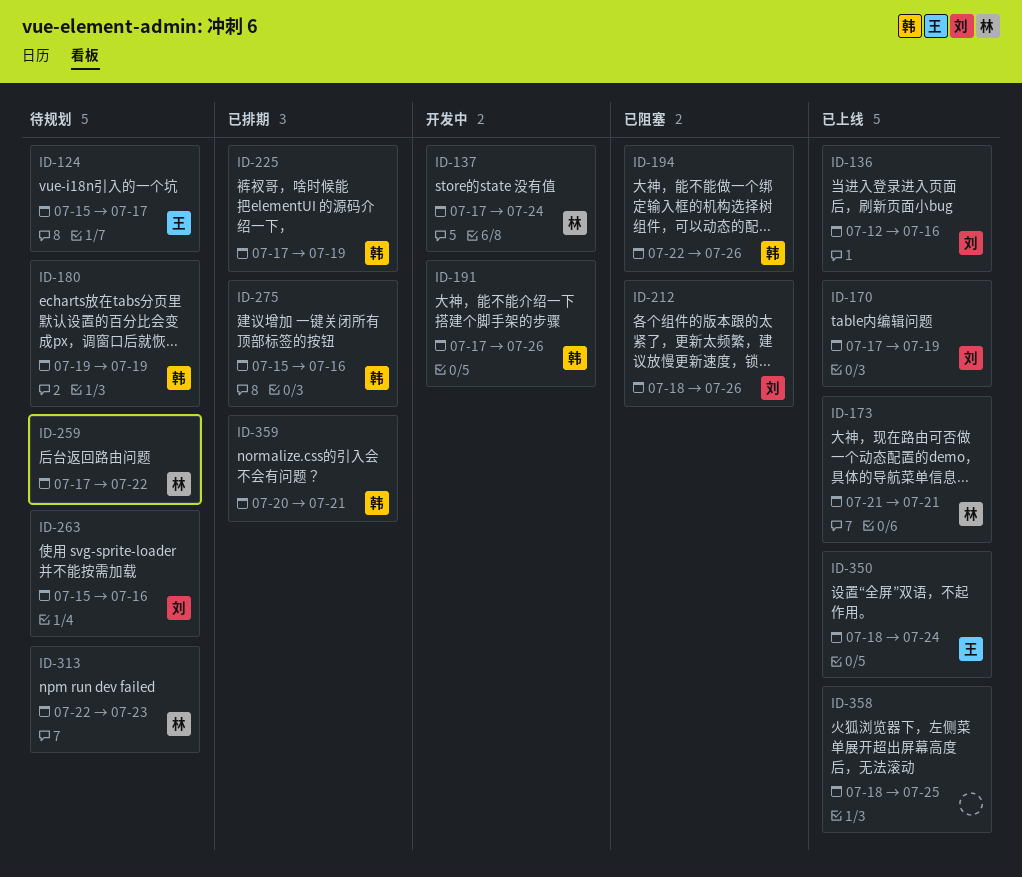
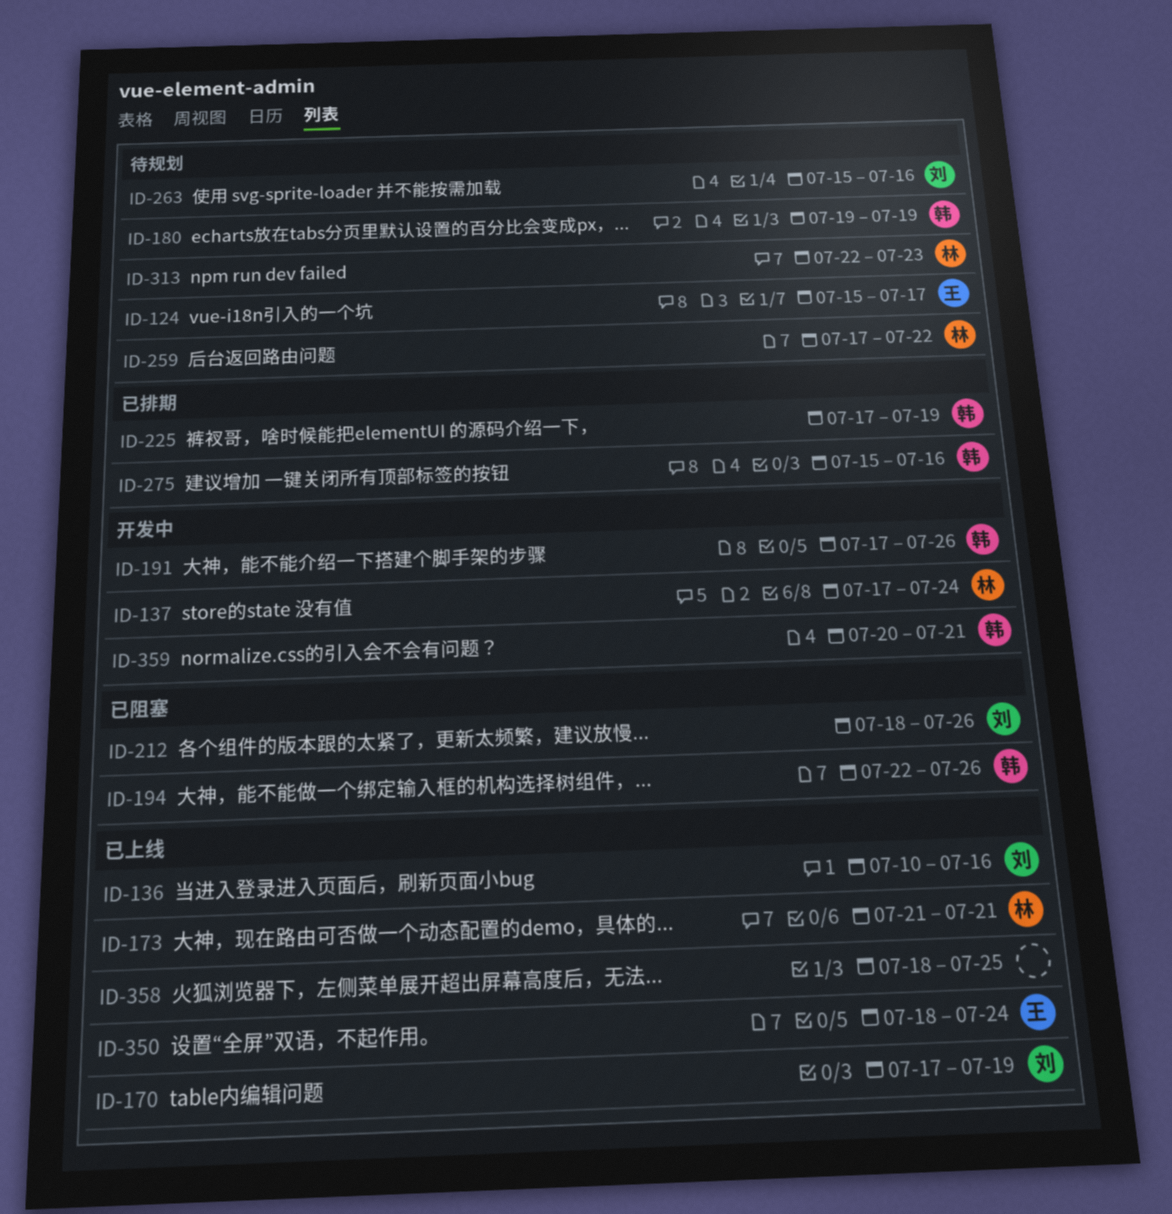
ID-136, start: Jul 12 -> Jul 10
ID-359, status: 已排期 -> 开发中

